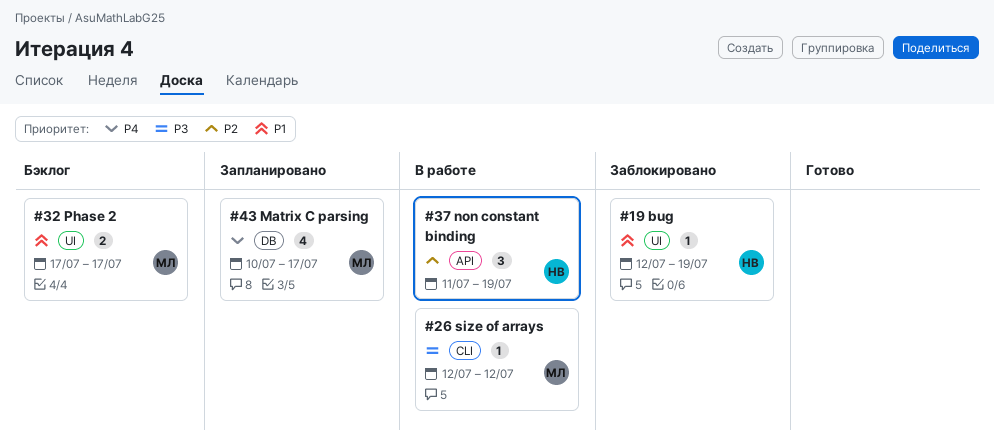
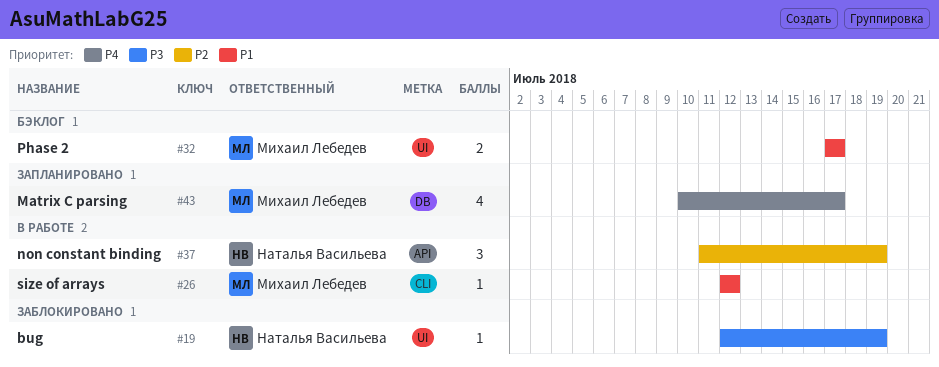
#19, priority: P1 -> P3
#26, priority: P3 -> P1

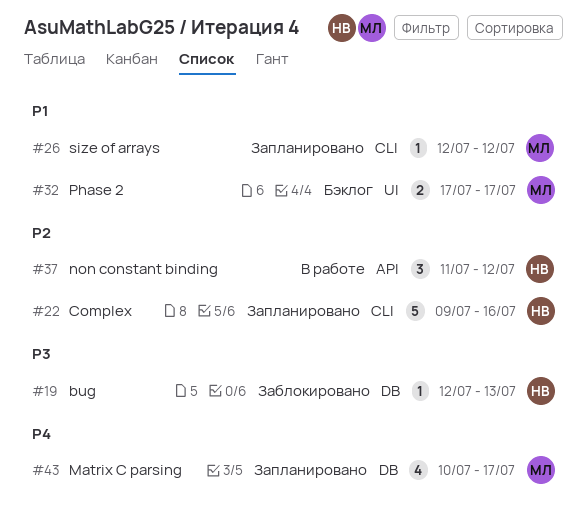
#19, label: UI -> DB
#19, due: Jul 19 -> Jul 13
#22: none -> present
#26, status: В работе -> Запланировано
#37, due: Jul 19 -> Jul 12

